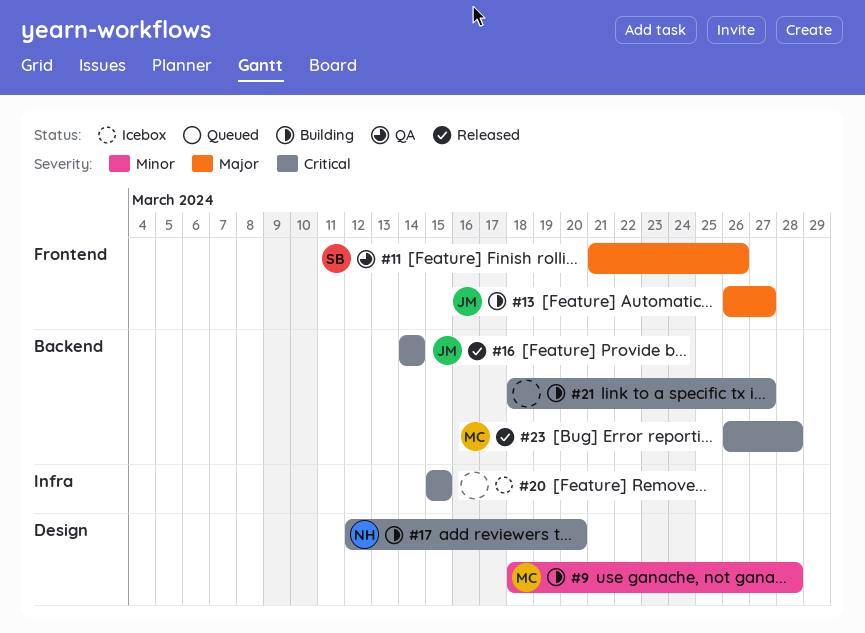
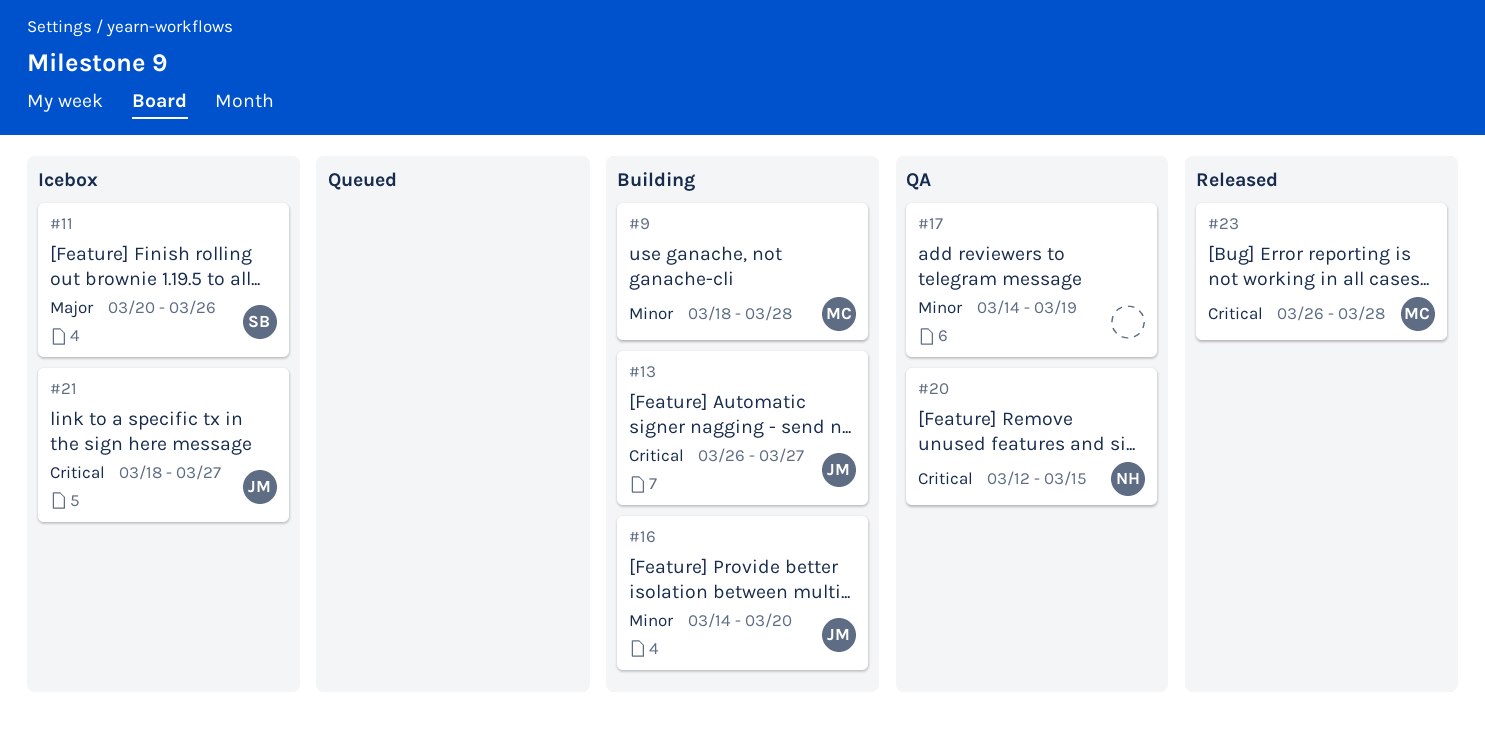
#11, status: QA -> Icebox
#11, start: Mar 21 -> Mar 20
#13, priority: Major -> Critical
#16, status: Released -> Building
#16, priority: Critical -> Minor
#16, due: Mar 14 -> Mar 20
#17, status: Building -> QA
#17, owner: NH -> none
#17, priority: Critical -> Minor
#17, start: Mar 12 -> Mar 14
#17, due: Mar 20 -> Mar 19
#20, status: Icebox -> QA
#20, owner: none -> NH
#20, start: Mar 15 -> Mar 12
#21, status: Building -> Icebox
#21, owner: none -> JM

